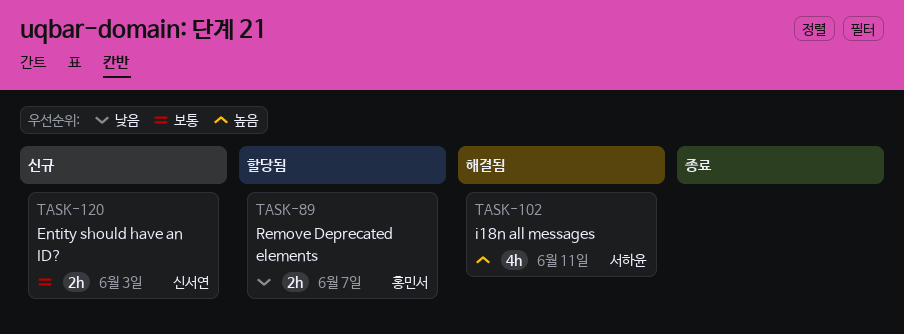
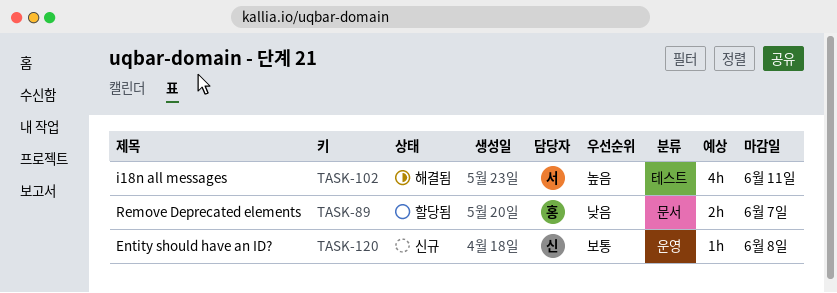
TASK-120, estimate: 2h -> 1h
TASK-120, due: Jun 3 -> Jun 8

